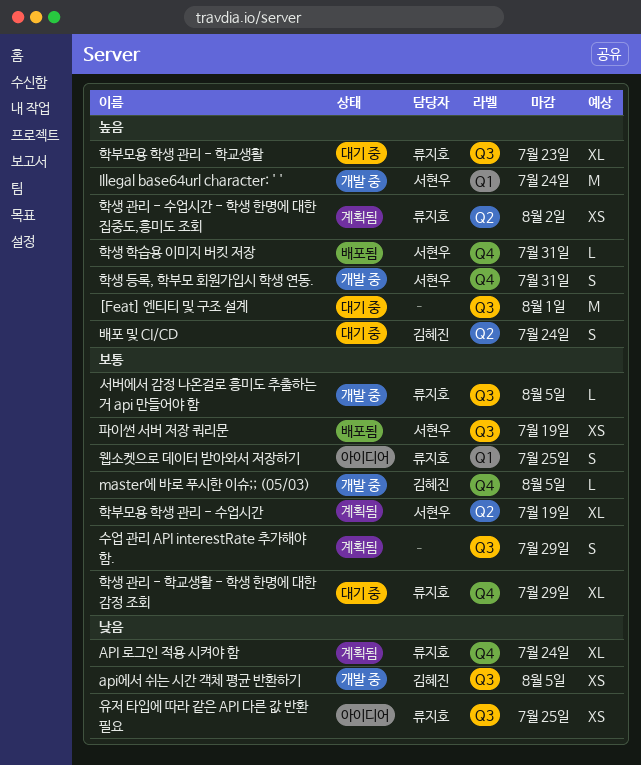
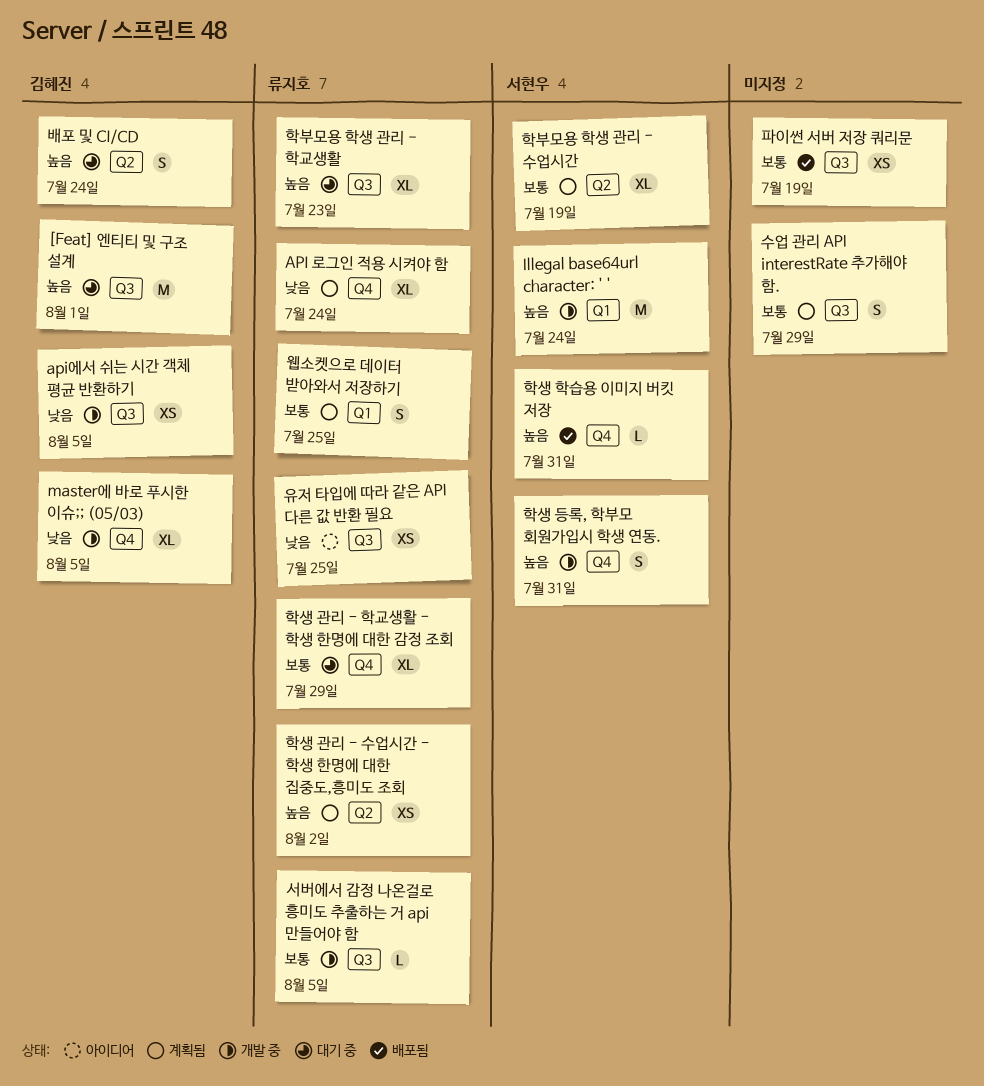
[Feat] 엔티티 및 구조 설계, owner: none -> 김혜진
master에 바로 푸시한 이슈;; (05/03), priority: 보통 -> 낮음
master에 바로 푸시한 이슈;; (05/03), estimate: L -> XL
웹소켓으로 데이터 받아와서 저장하기, status: 아이디어 -> 계획됨
파이썬 서버 저장 쿼리문, owner: 서현우 -> none

